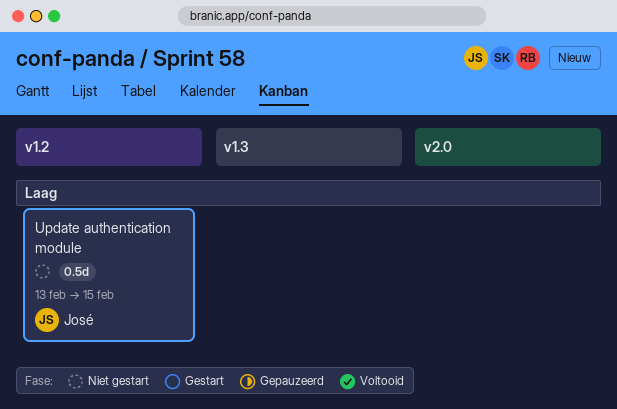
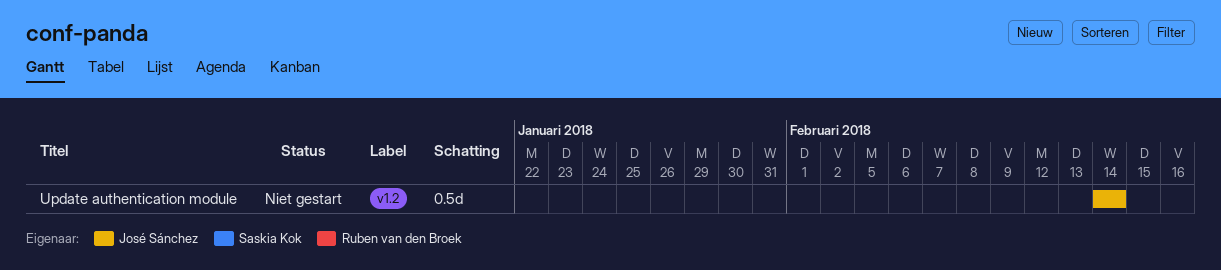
Update authentication module, start: Feb 13 -> Feb 14
Update authentication module, due: Feb 15 -> Feb 14

